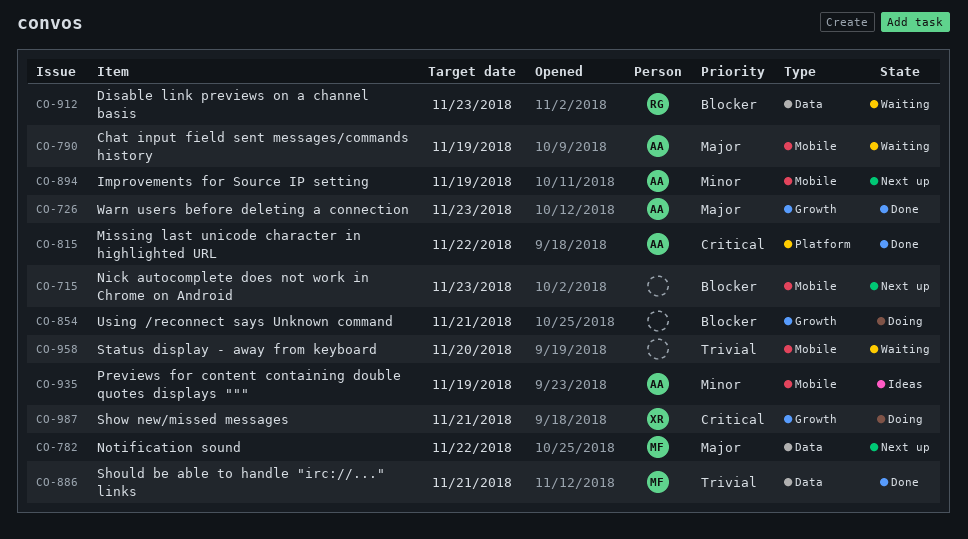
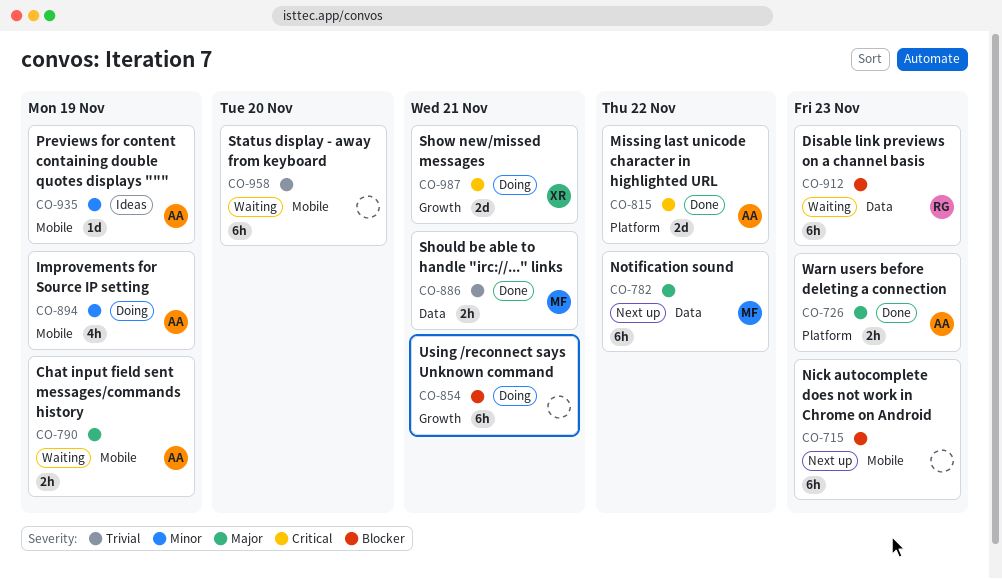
CO-726, label: Growth -> Platform
CO-894, status: Next up -> Doing

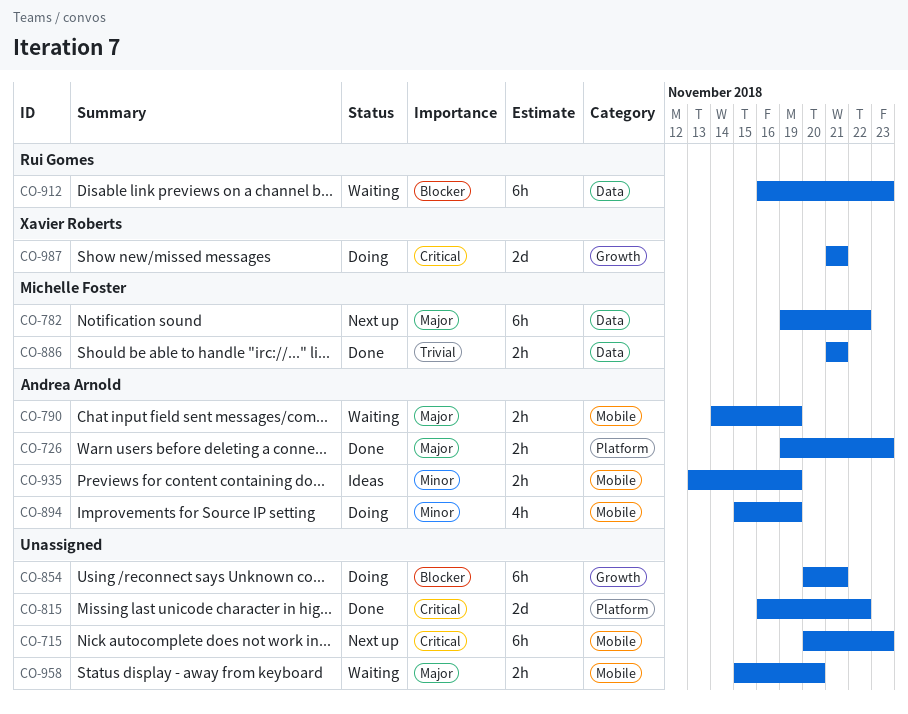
CO-715, priority: Blocker -> Critical
CO-815, owner: Andrea Arnold -> none
CO-935, estimate: 1d -> 2h
CO-958, priority: Trivial -> Major
CO-958, estimate: 6h -> 2h

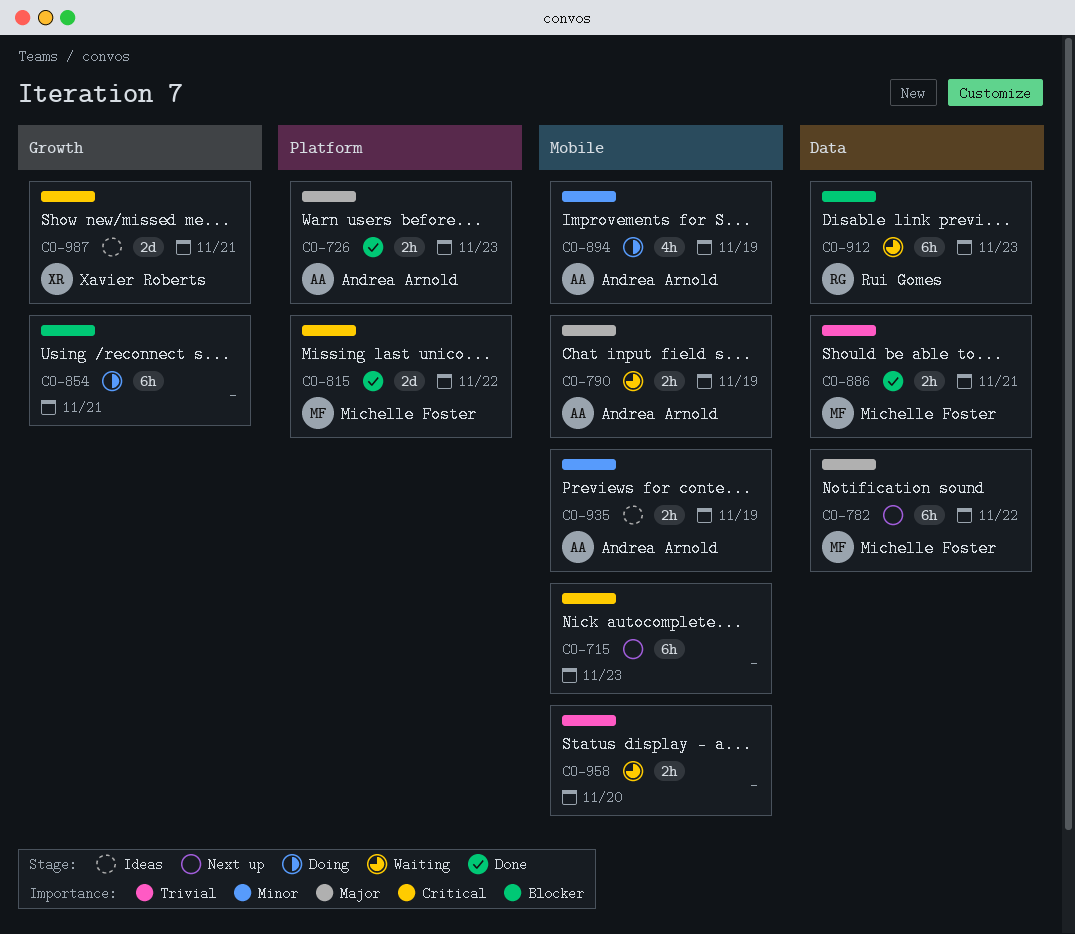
CO-815, owner: none -> Michelle Foster
CO-958, priority: Major -> Trivial
CO-987, status: Doing -> Ideas

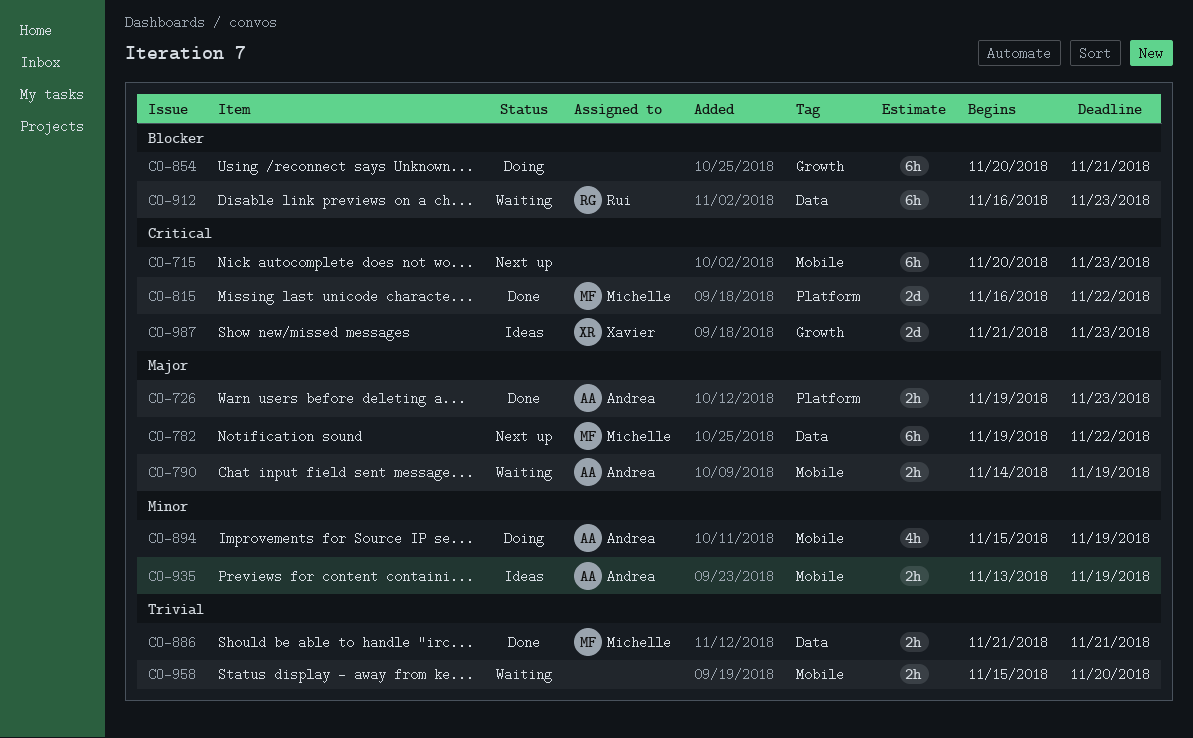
CO-987, due: Nov 21 -> Nov 23

